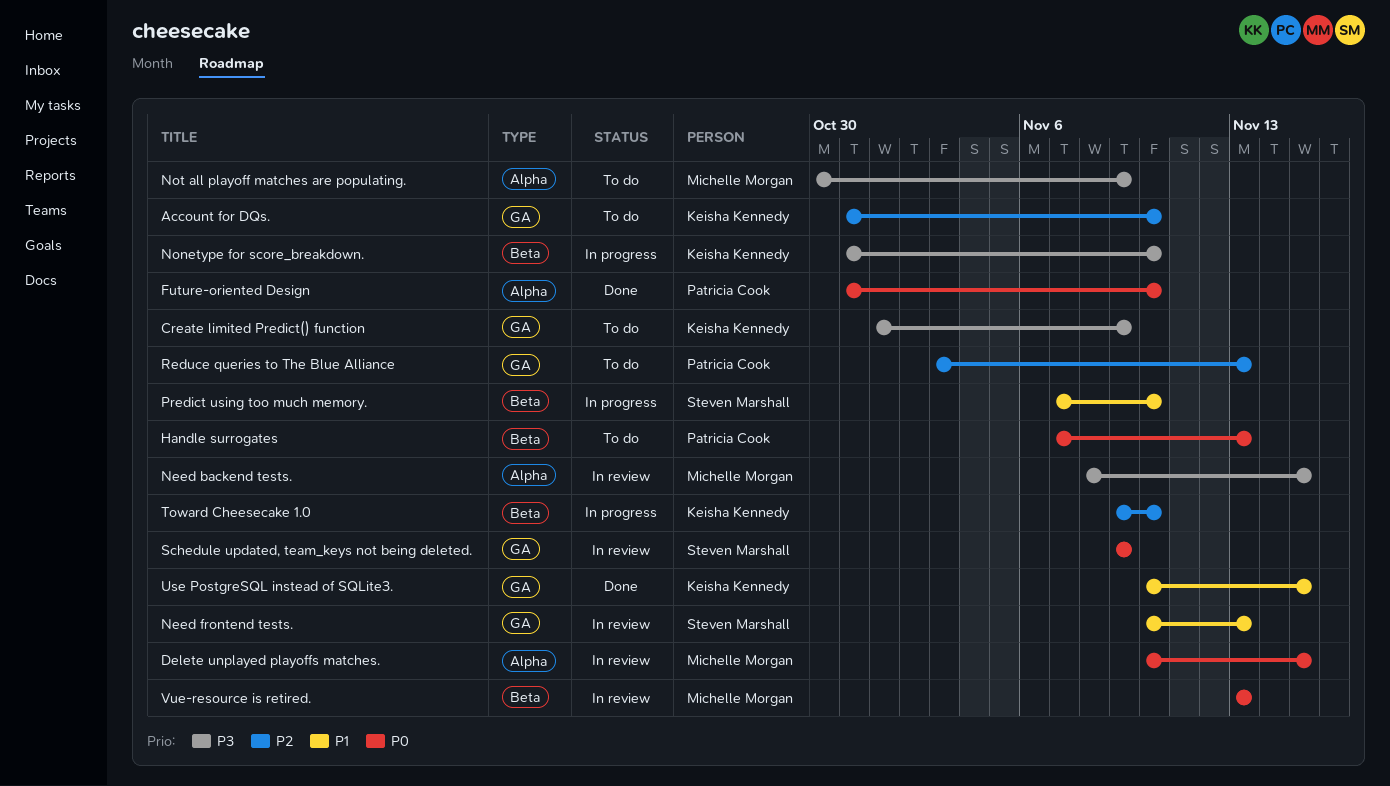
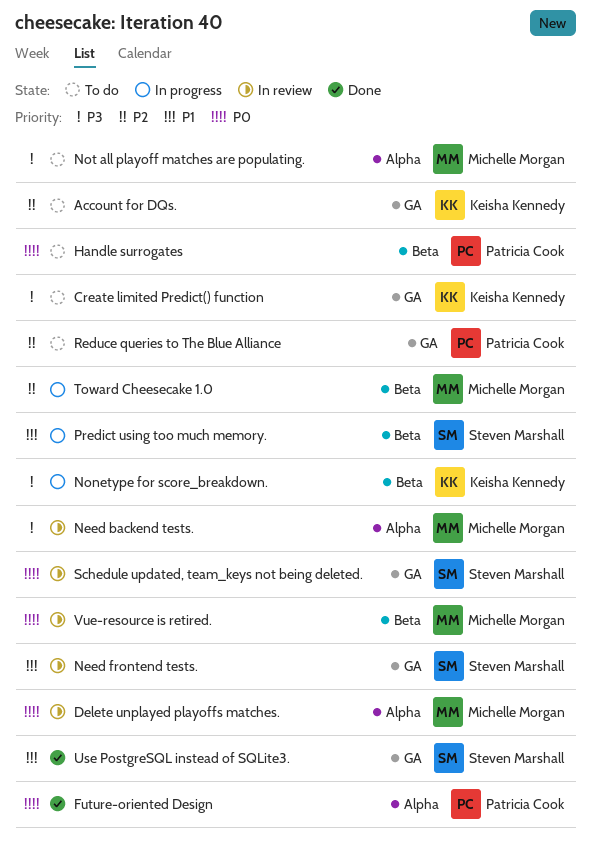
Toward Cheesecake 1.0, owner: Keisha Kennedy -> Michelle Morgan
Use PostgreSQL instead of SQLite3., owner: Keisha Kennedy -> Steven Marshall

